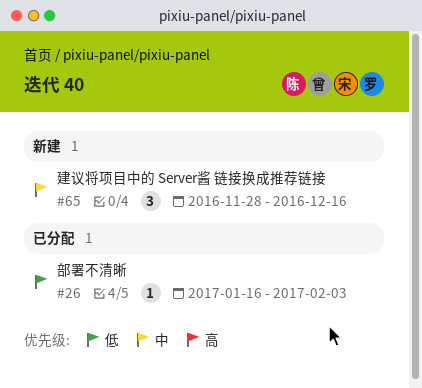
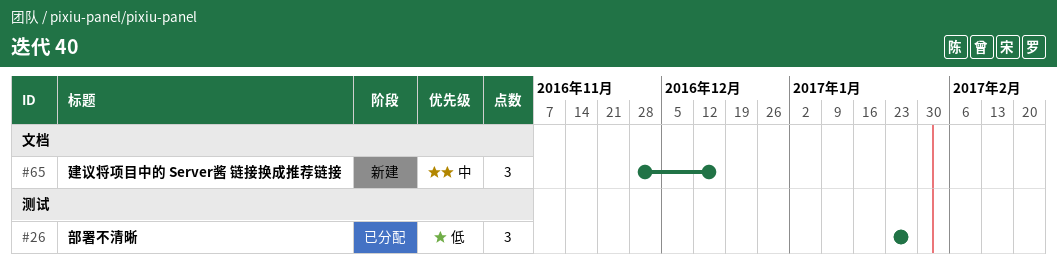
#26, estimate: 1 -> 3
#26, start: Jan 16 -> Jan 23
#26, due: Feb 3 -> Jan 27

